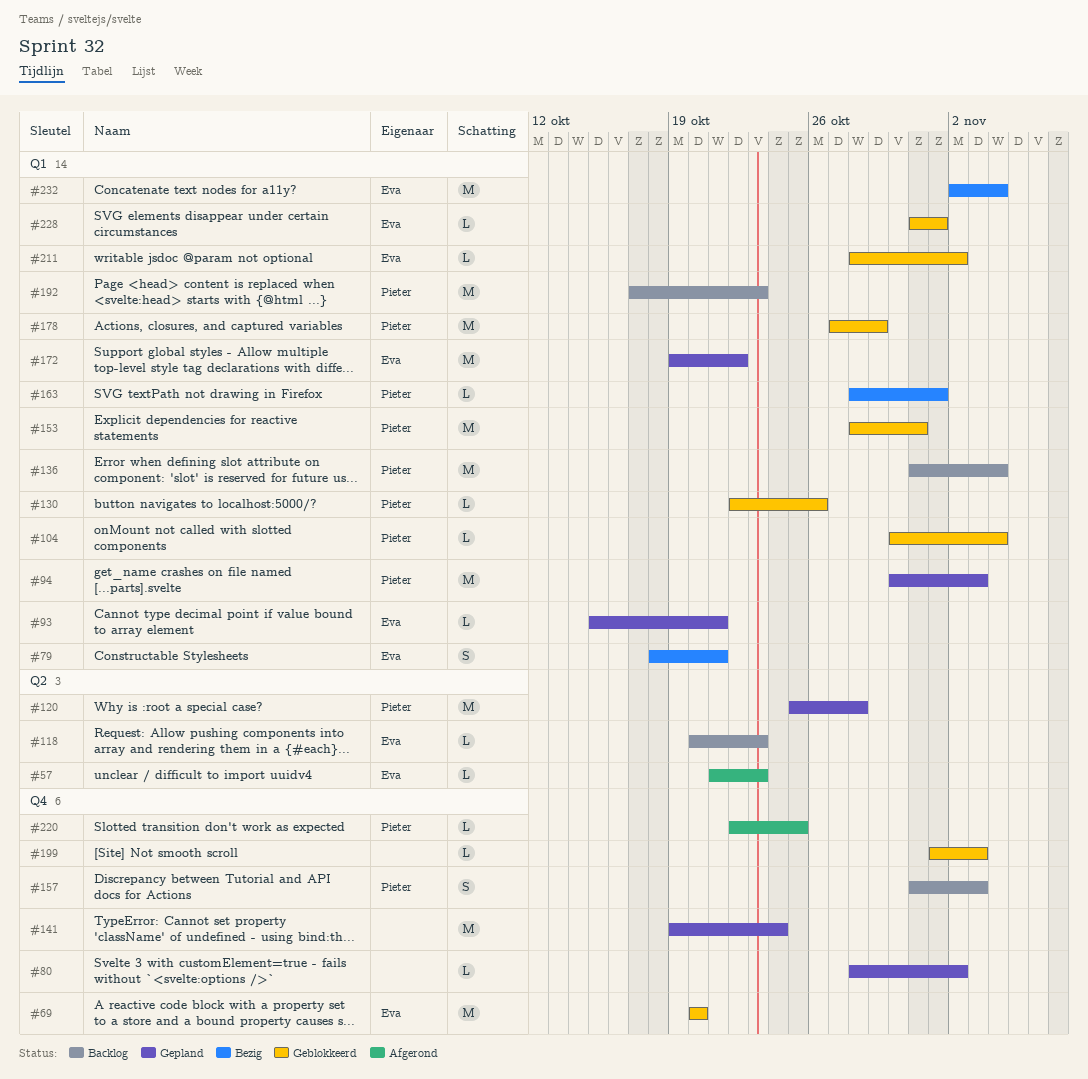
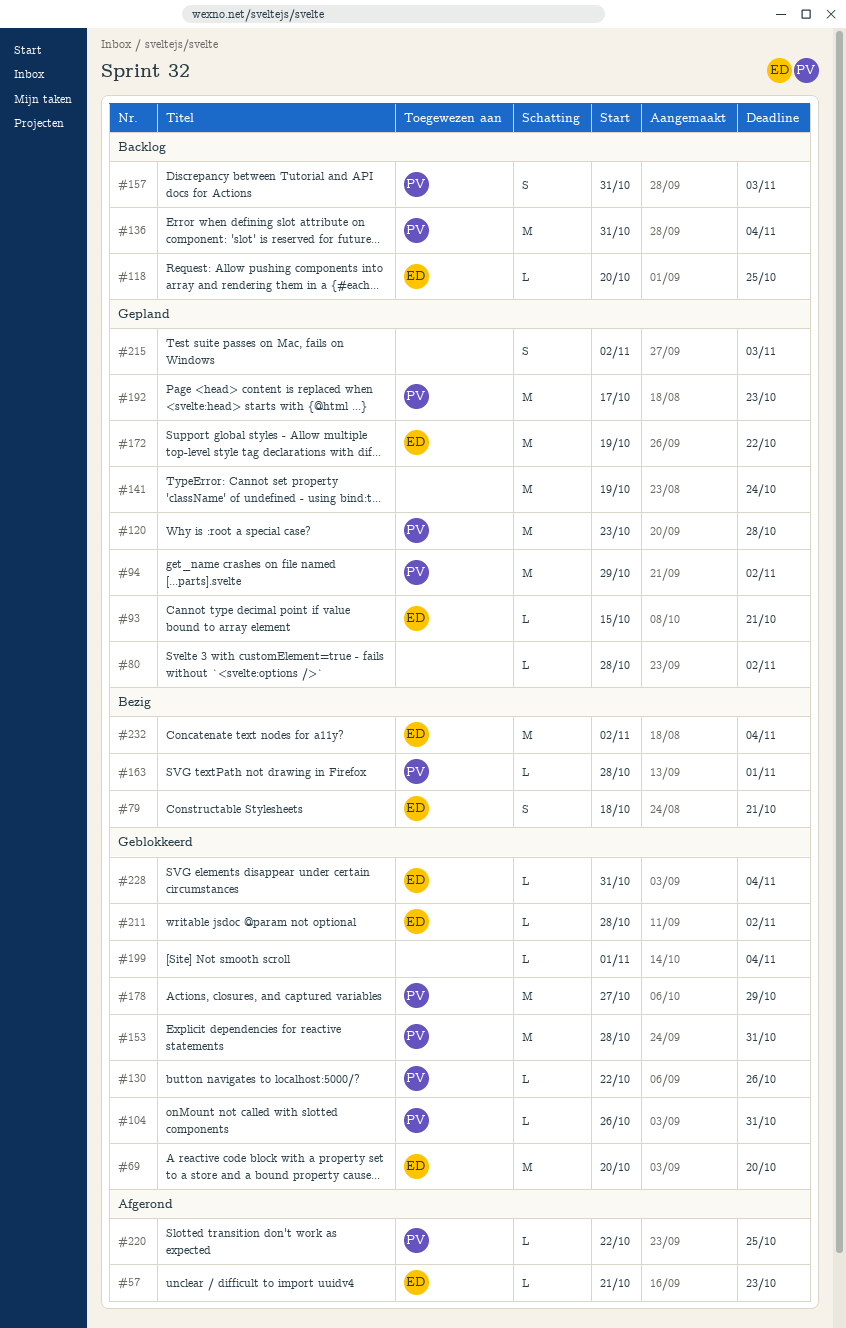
#94, start: Oct 30 -> Oct 29
#94, due: Nov 3 -> Nov 2
#104, start: Oct 30 -> Oct 26
#104, due: Nov 4 -> Oct 31
#118, due: Oct 23 -> Oct 25
#120, start: Oct 25 -> Oct 23
#192, status: Backlog -> Gepland
#199, due: Nov 3 -> Nov 4
#215: none -> present
#228, due: Nov 1 -> Nov 4

